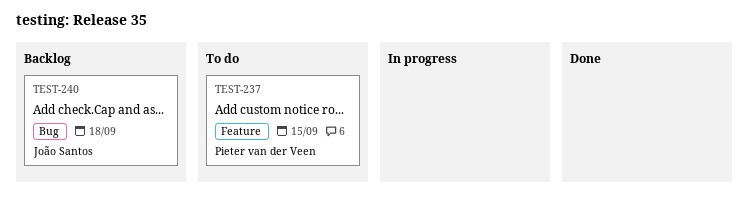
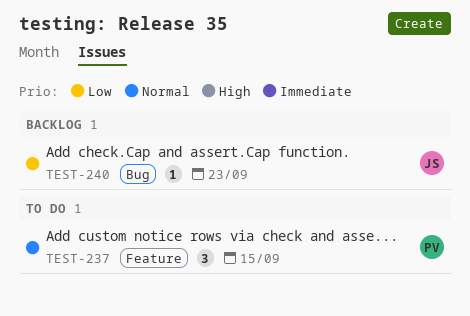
TEST-240, due: Sep 18 -> Sep 23

